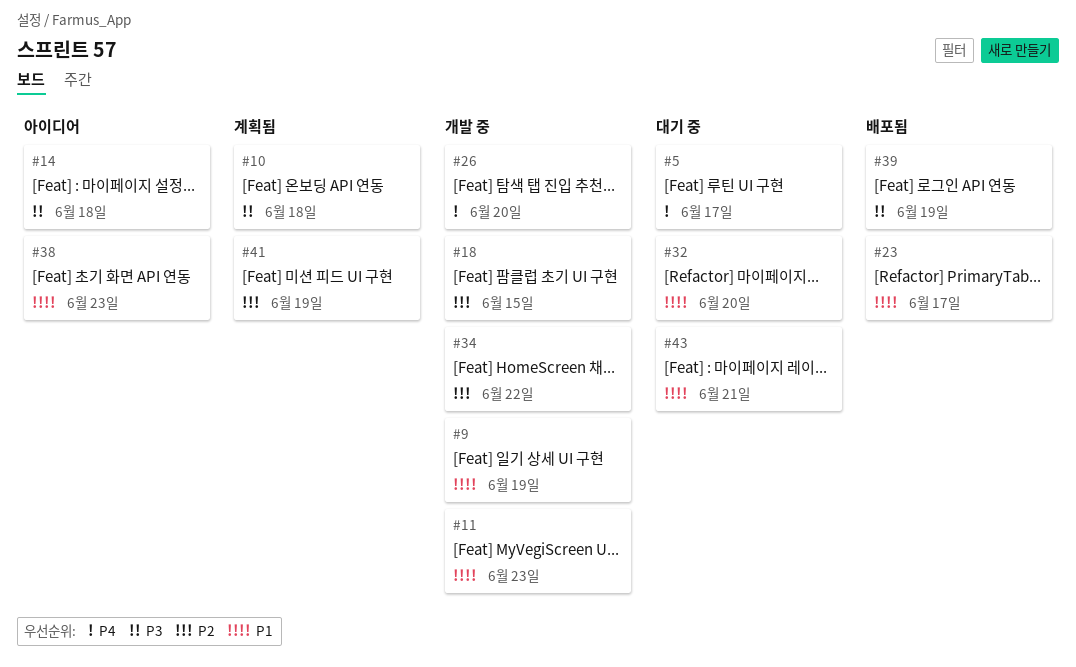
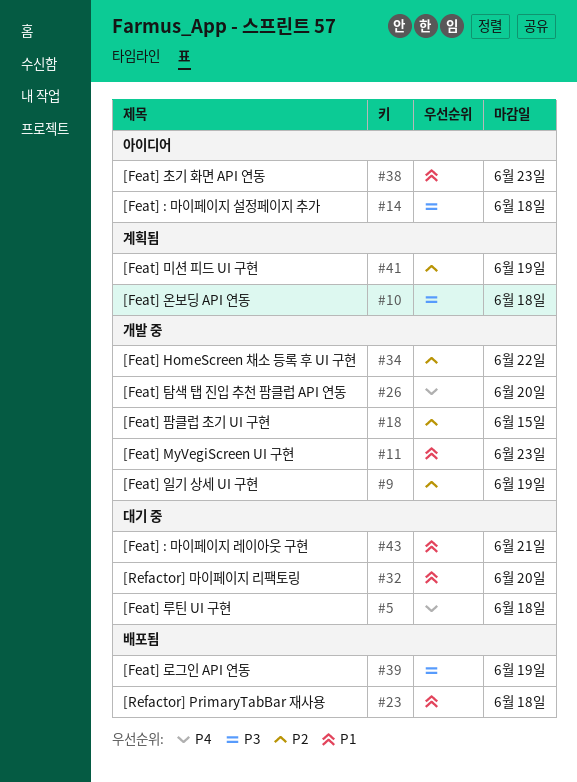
#5, due: Jun 17 -> Jun 18
#9, priority: P1 -> P2
#23, due: Jun 17 -> Jun 18

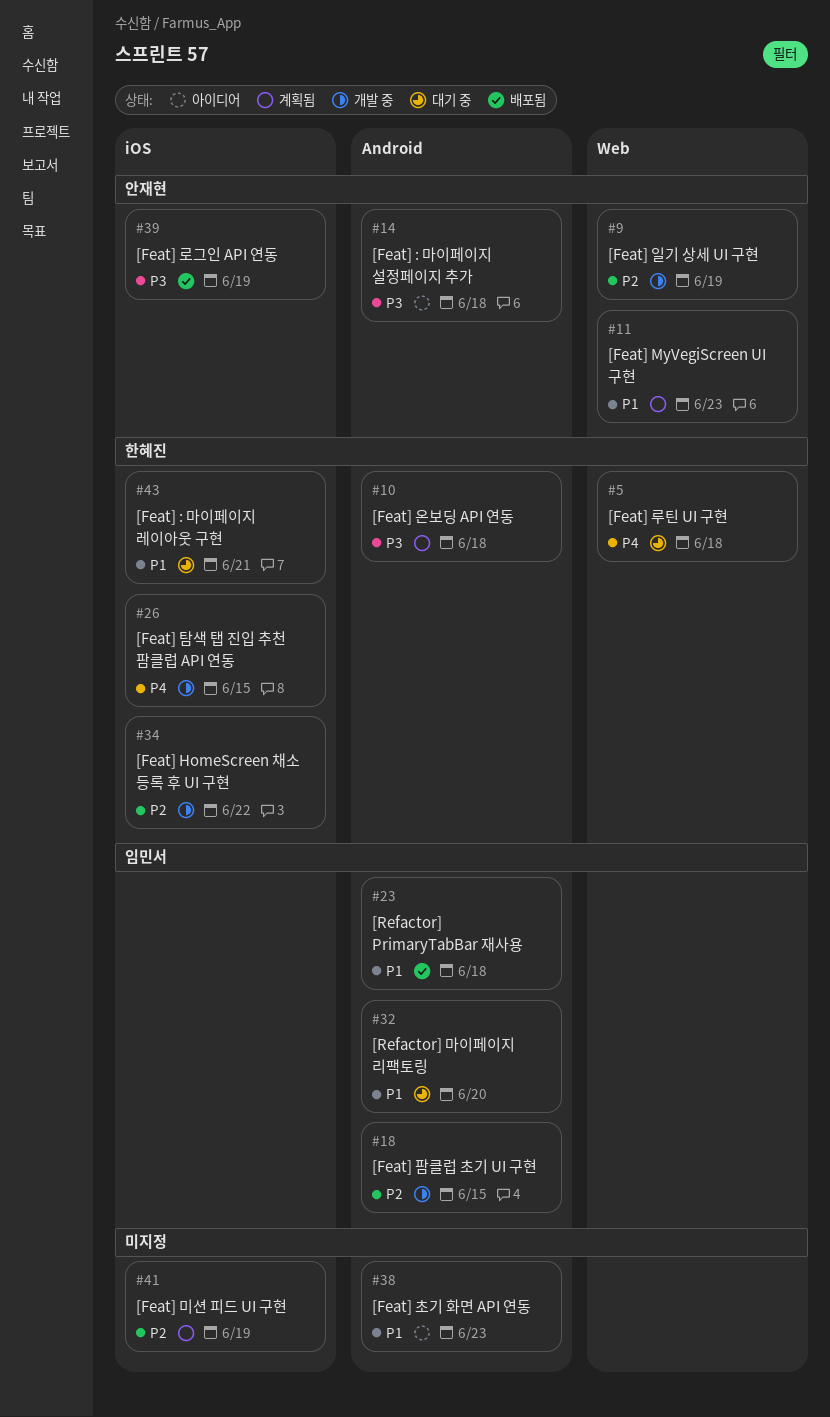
#11, status: 개발 중 -> 계획됨
#26, due: Jun 20 -> Jun 15

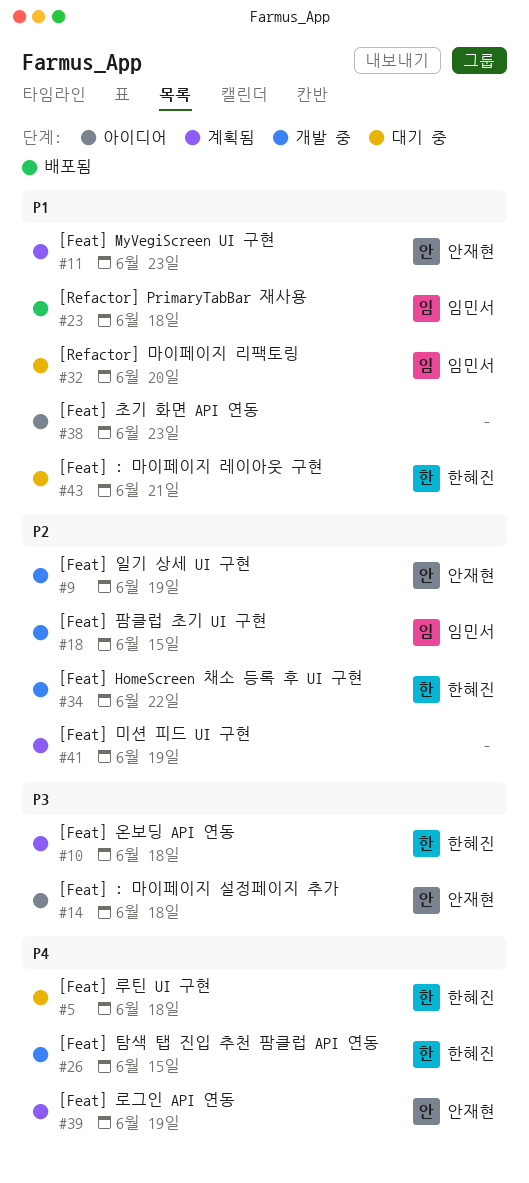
#39, status: 배포됨 -> 계획됨
#39, priority: P3 -> P4

